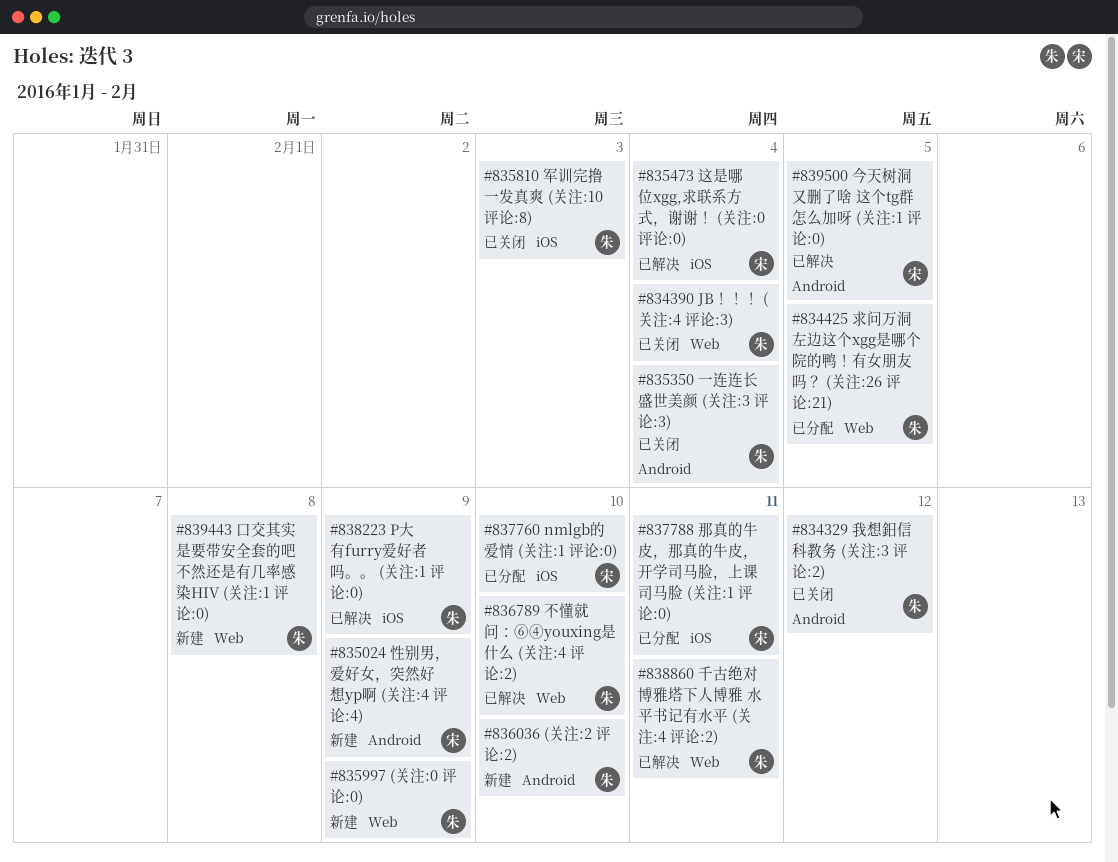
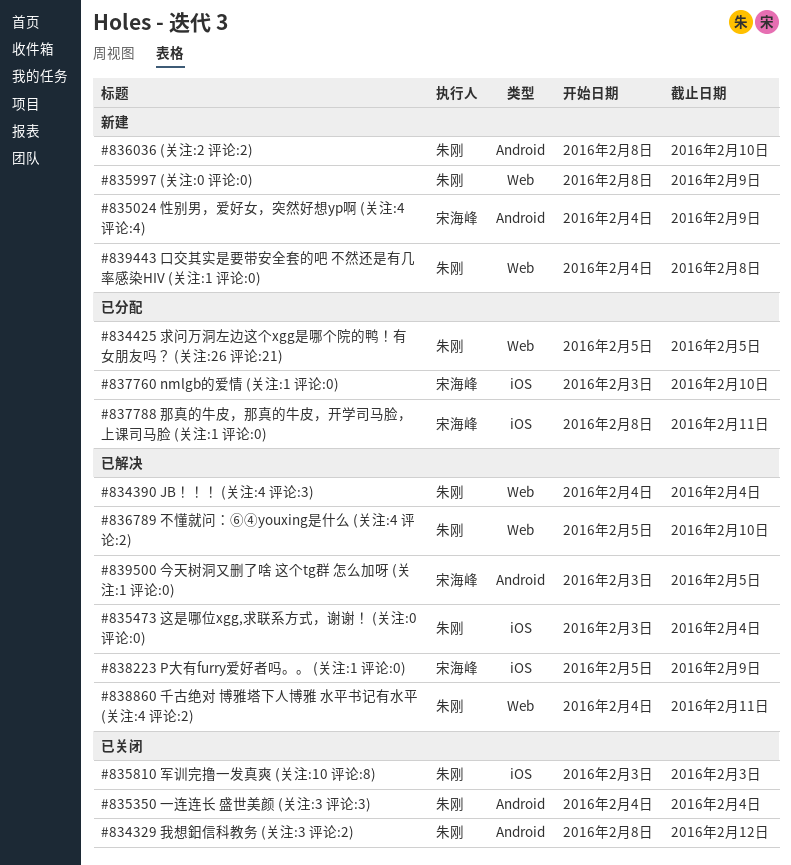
#834390 JB！！！ (关注:4 评论:3), status: 已关闭 -> 已解决
#835473 这是哪位xgg,求联系方式，谢谢！ (关注:0 评论:0), owner: 宋海峰 -> 朱刚
#838223 P大有furry爱好者吗。。 (关注:1 评论:0), owner: 朱刚 -> 宋海峰

